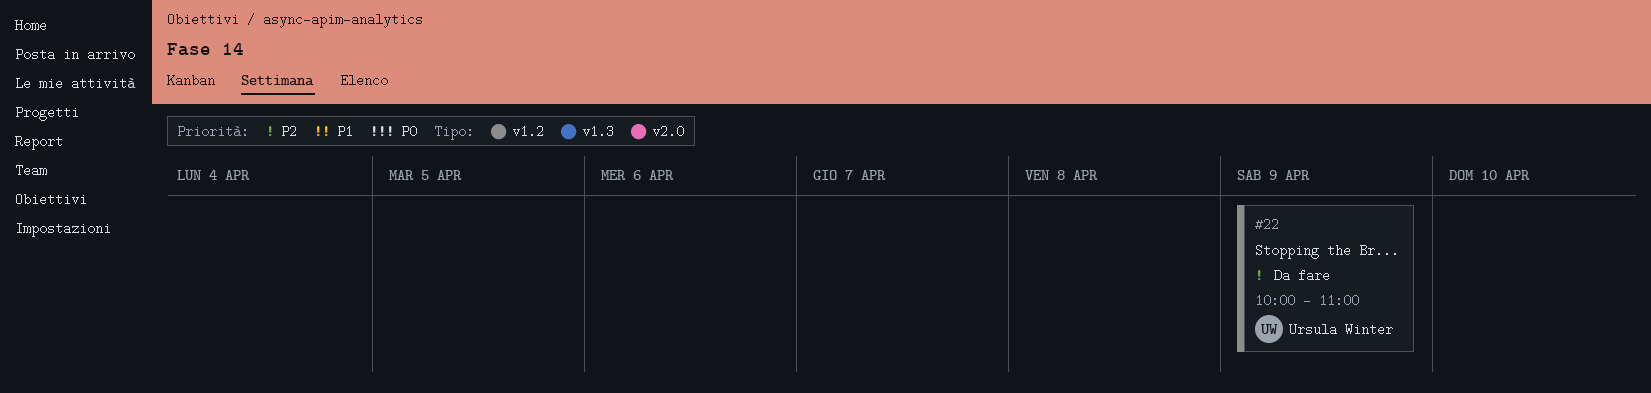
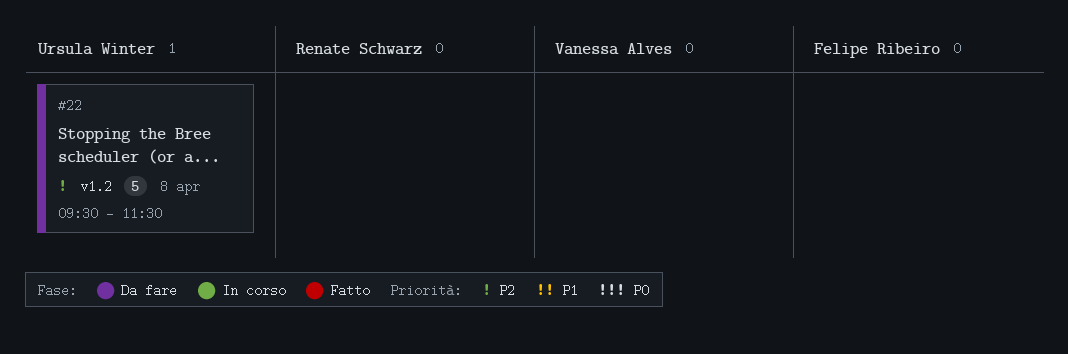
#22, day: Apr 9 -> Apr 8
#22, begins: 10:00 -> 09:30
#22, ends: 11:00 -> 11:30

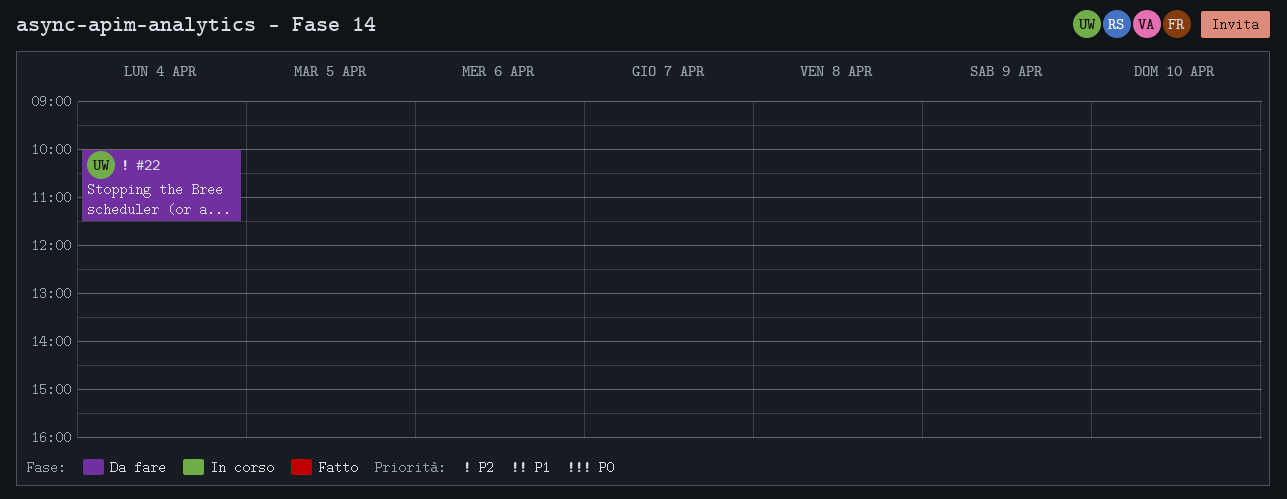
#22, day: Apr 8 -> Apr 4
#22, begins: 09:30 -> 10:00

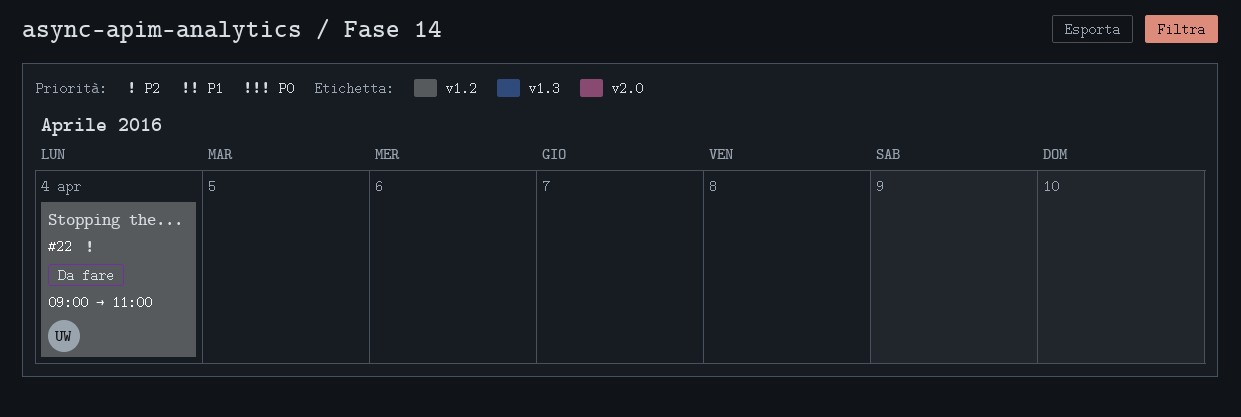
#22, begins: 10:00 -> 09:00
#22, ends: 11:30 -> 11:00

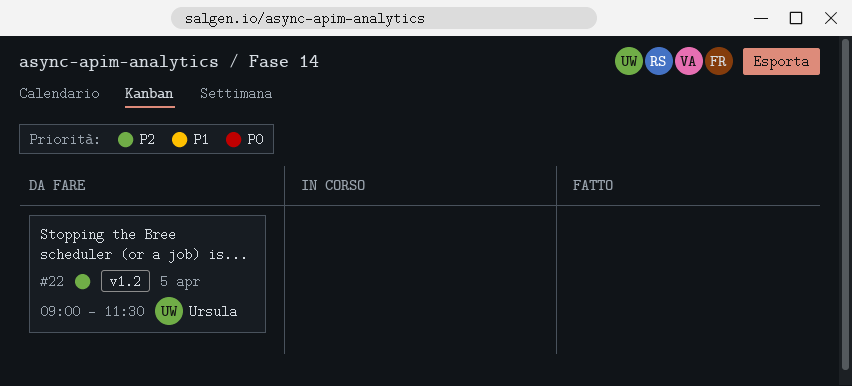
#22, day: Apr 4 -> Apr 5
#22, ends: 11:00 -> 11:30

